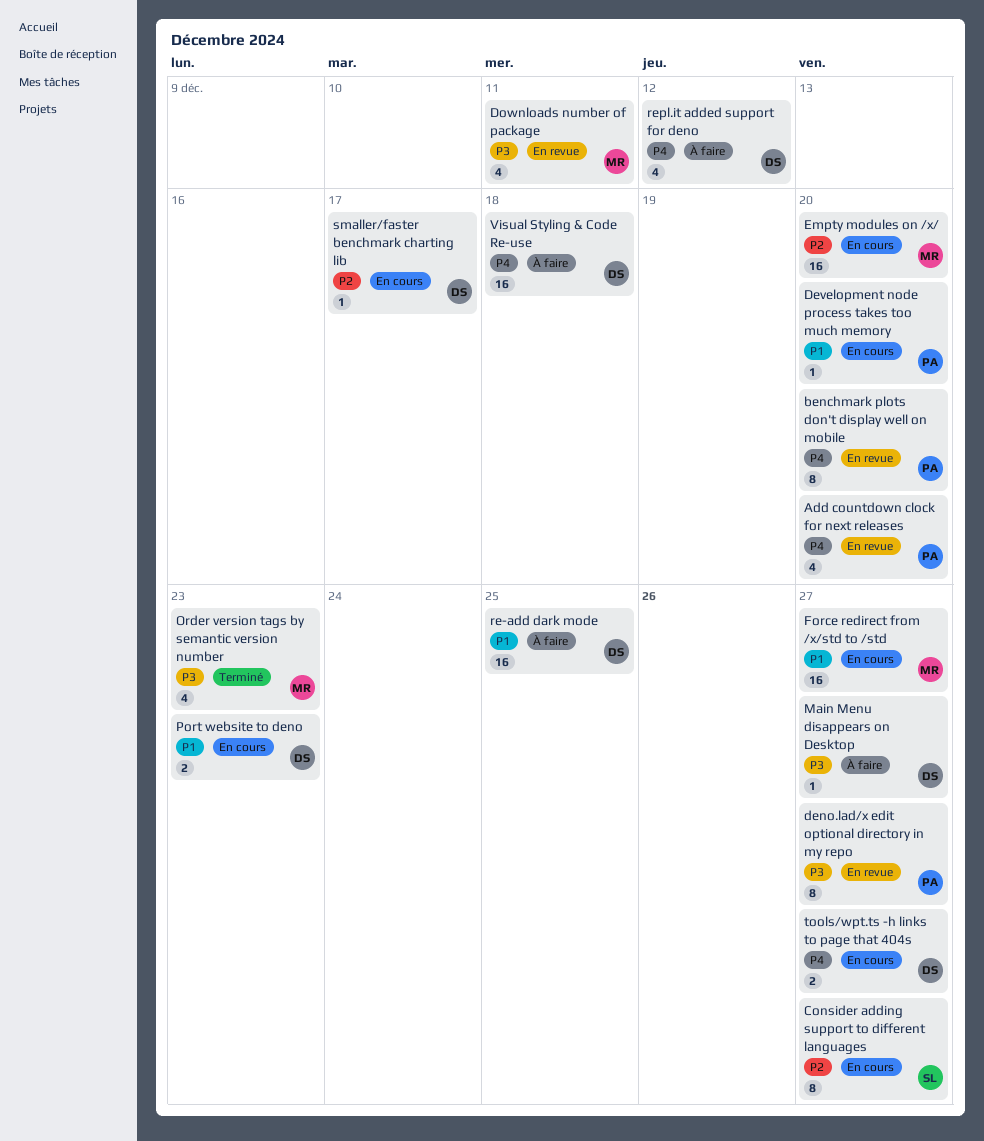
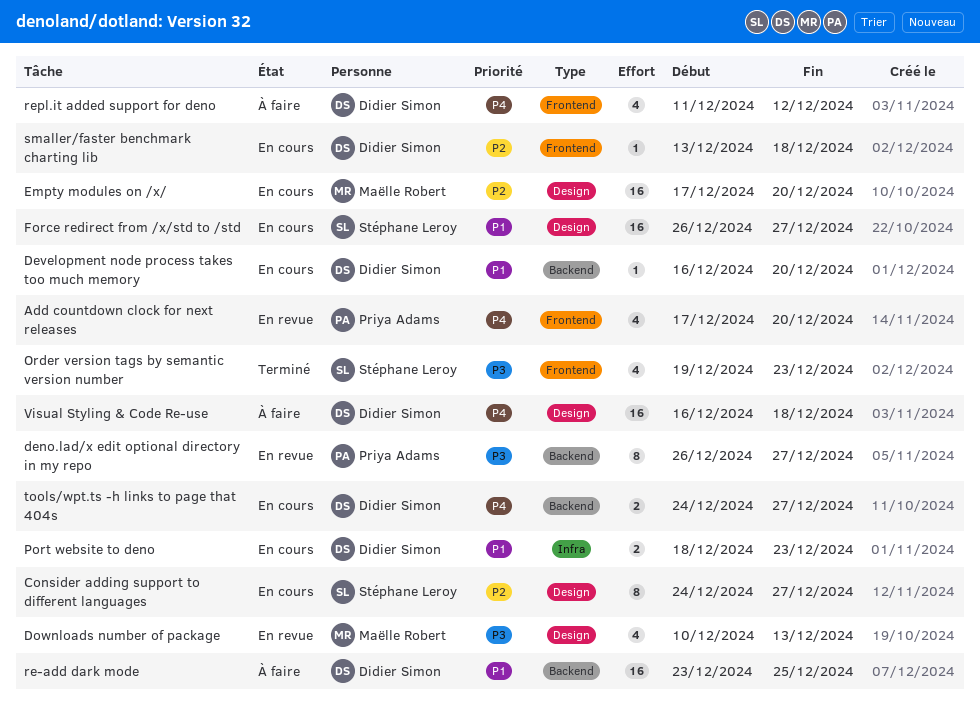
benchmark plots don't display well on mobile: present -> none
Development node process takes too much memory, owner: Priya Adams -> Didier Simon
Downloads number of package, due: Dec 11 -> Dec 13
Force redirect from /x/std to /std, owner: Maëlle Robert -> Stéphane Leroy
Main Menu disappears on Desktop: present -> none
Order version tags by semantic version number, owner: Maëlle Robert -> Stéphane Leroy
smaller/faster benchmark charting lib, due: Dec 17 -> Dec 18

